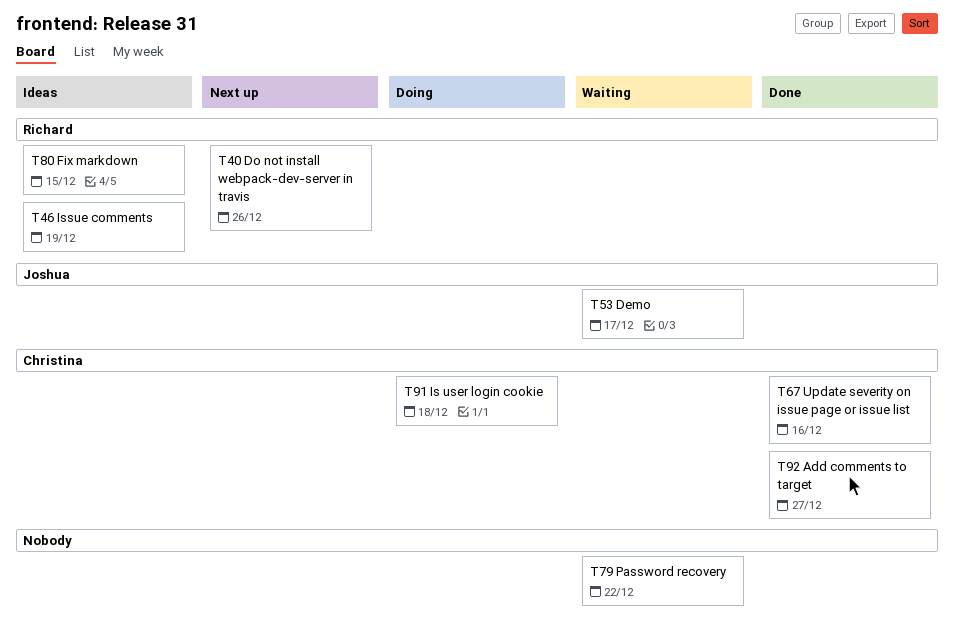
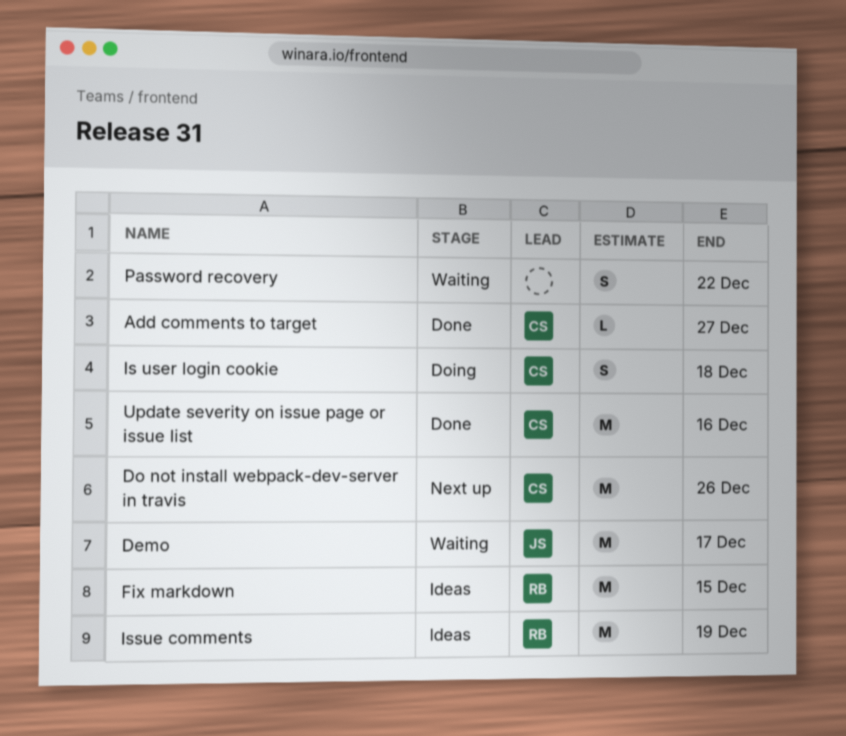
Do not install webpack-dev-server in travis, owner: Richard -> Christina

